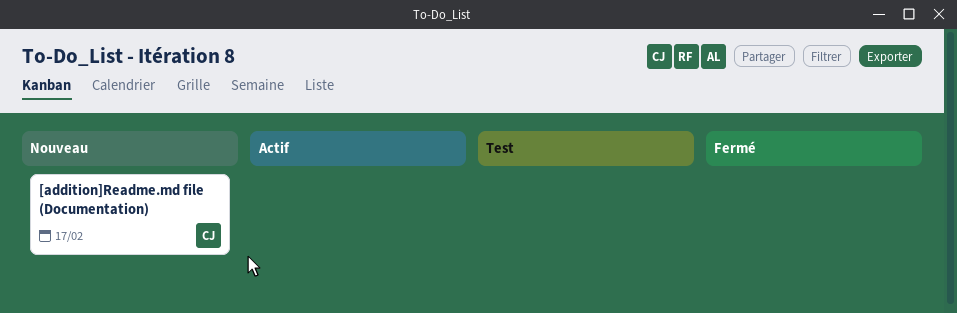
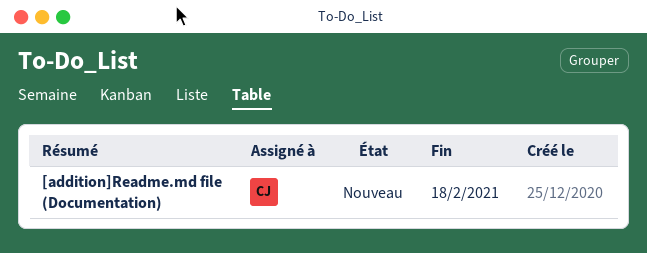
[addition]Readme.md file (Documentation), due: Feb 17 -> Feb 18

